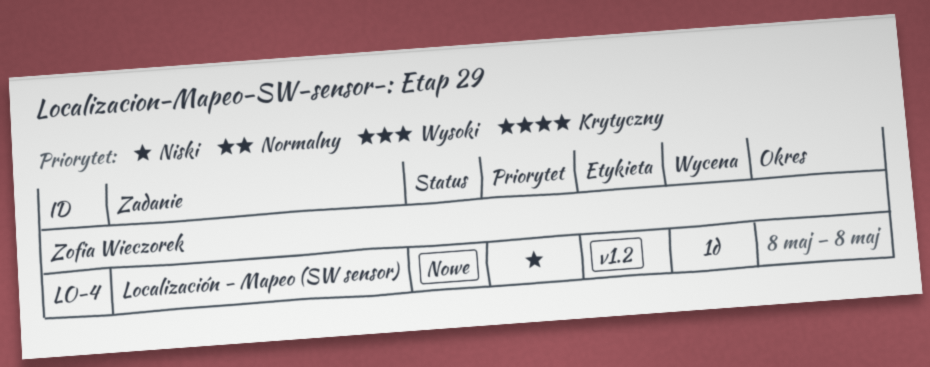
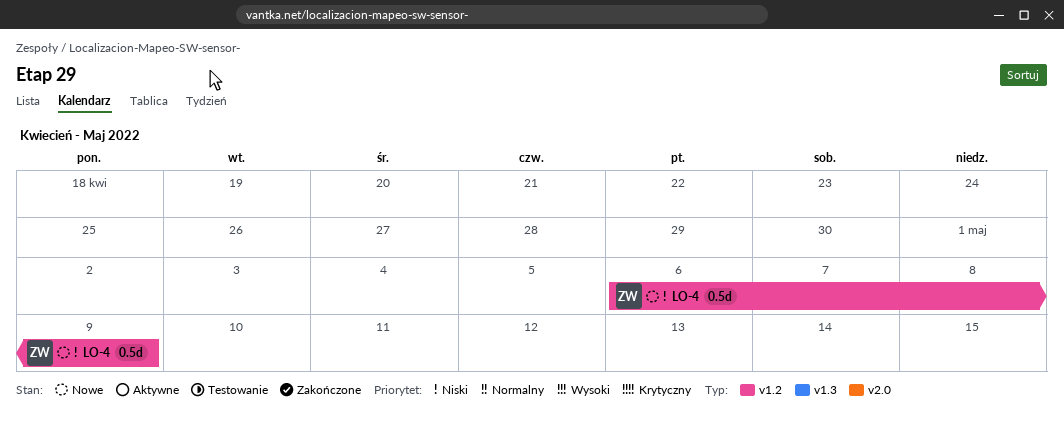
LO-4, estimate: 1d -> 0.5d
LO-4, start: May 8 -> May 6
LO-4, due: May 8 -> May 9

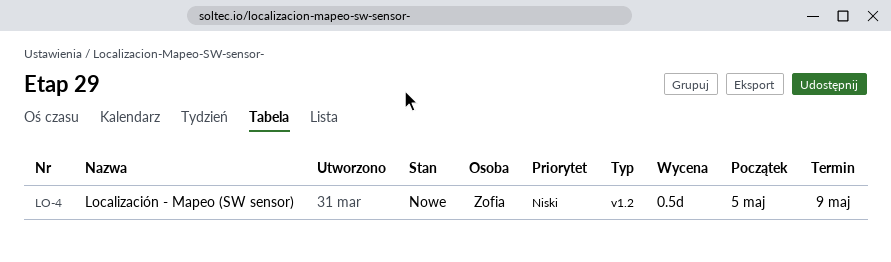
LO-4, start: May 6 -> May 5

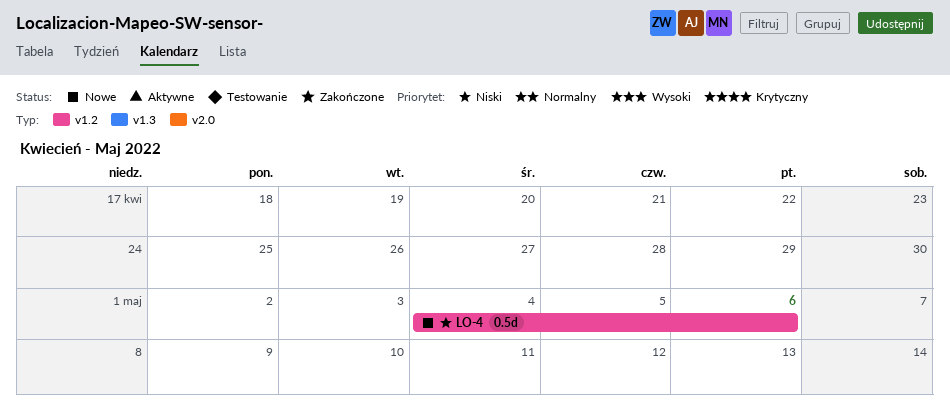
LO-4, start: May 5 -> May 4
LO-4, due: May 9 -> May 6

